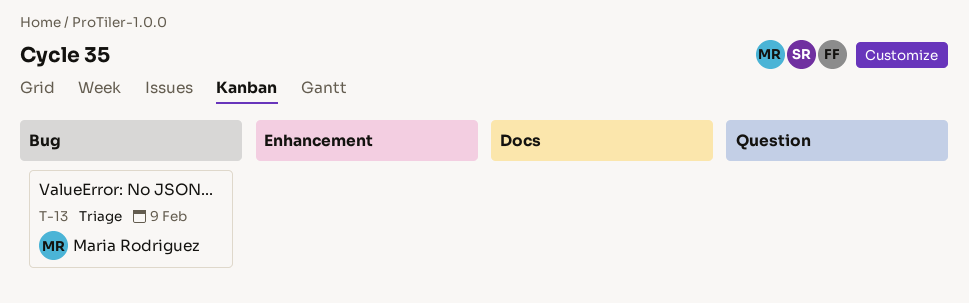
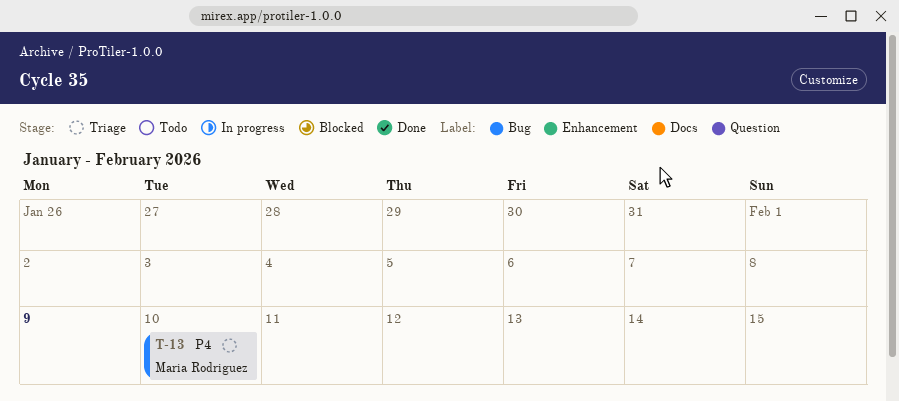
T-13, due: Feb 9 -> Feb 10

